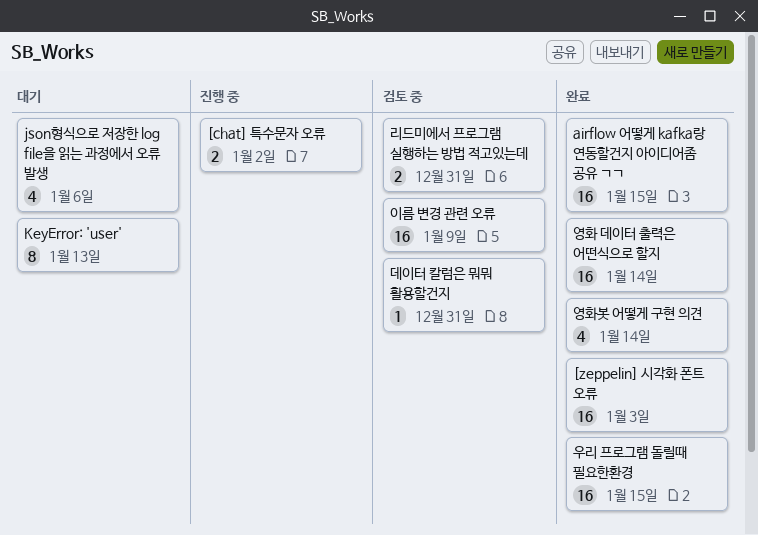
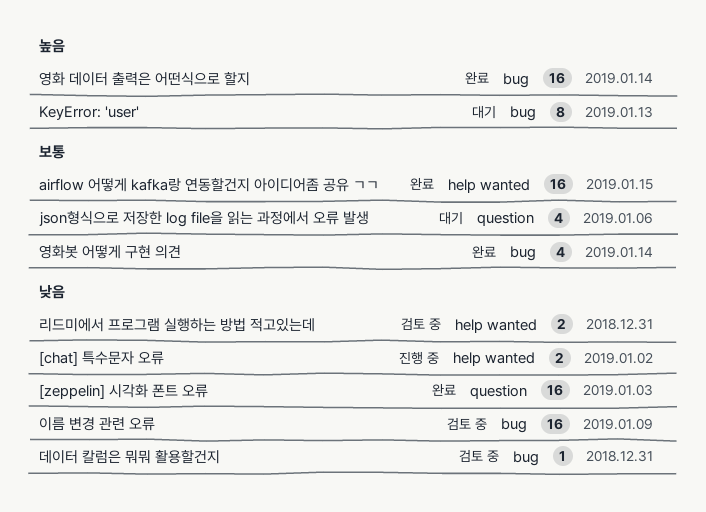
우리 프로그램 돌릴때 필요한환경: present -> none

